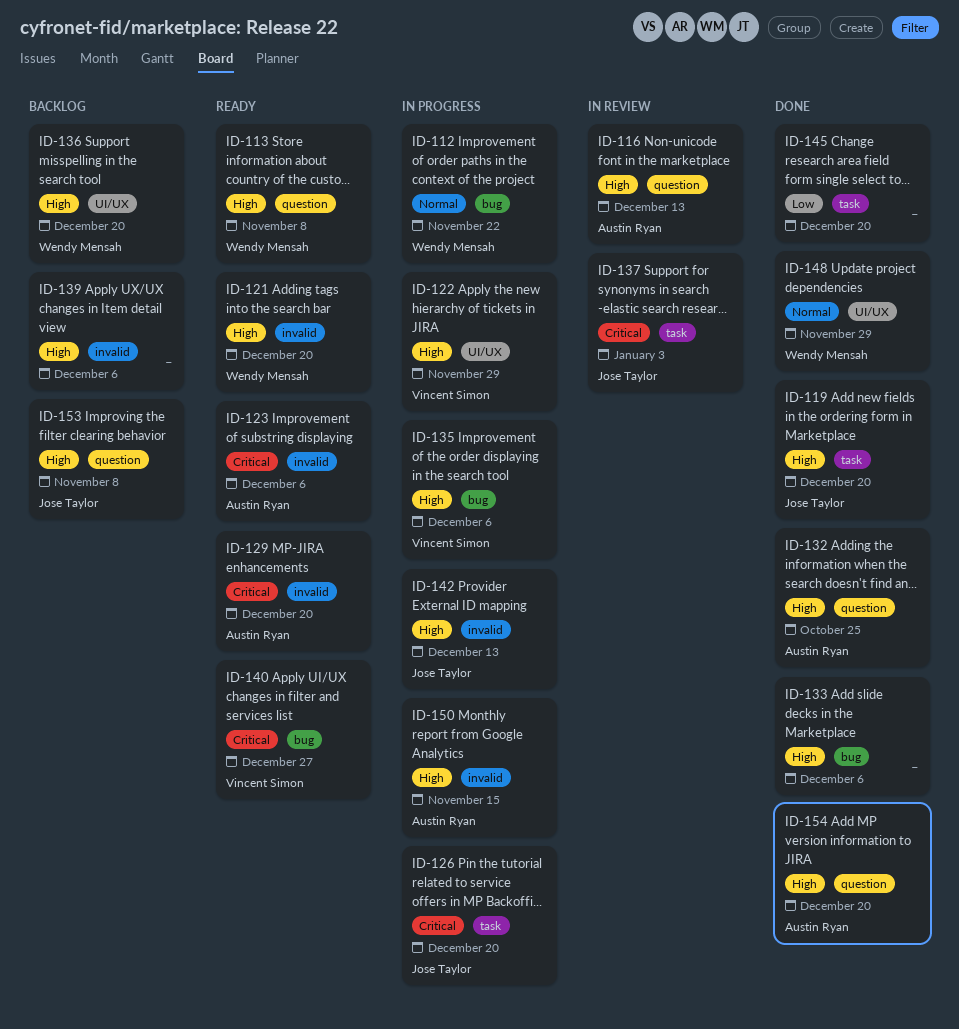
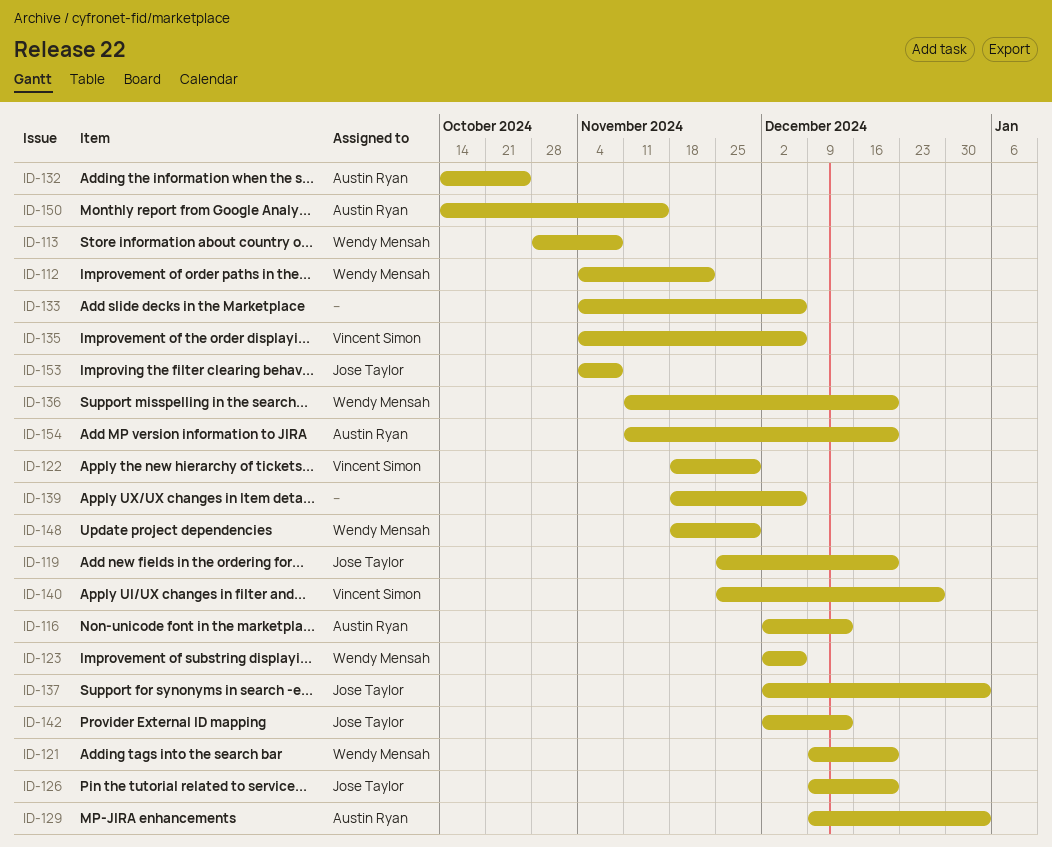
ID-123, owner: Austin Ryan -> Wendy Mensah
ID-129, due: Dec 20 -> Jan 3
ID-145: present -> none

